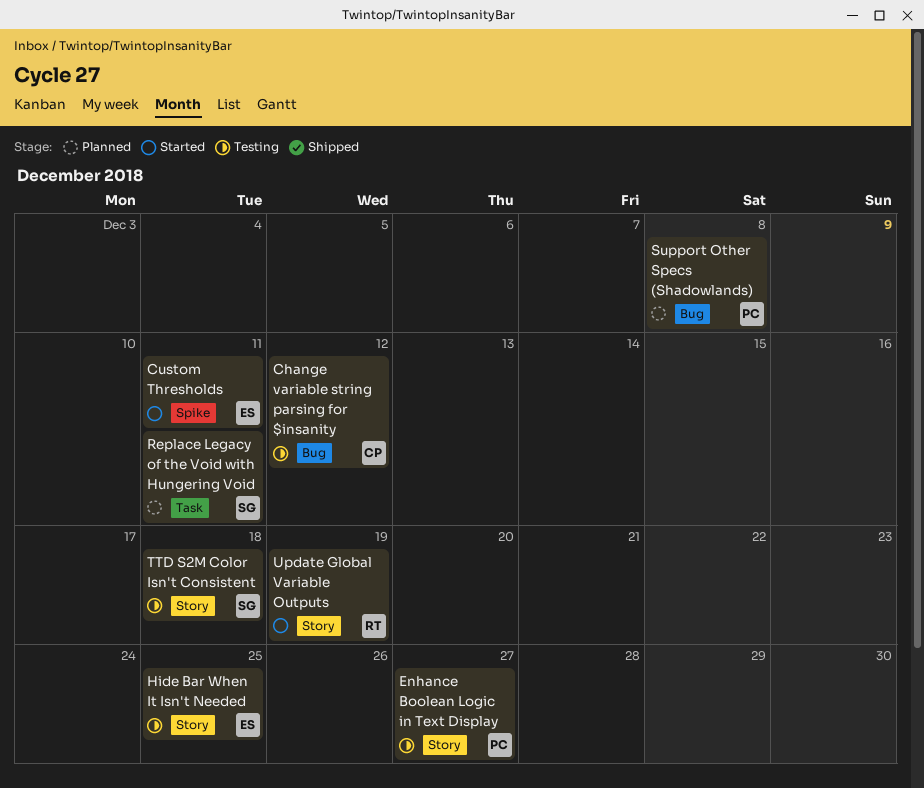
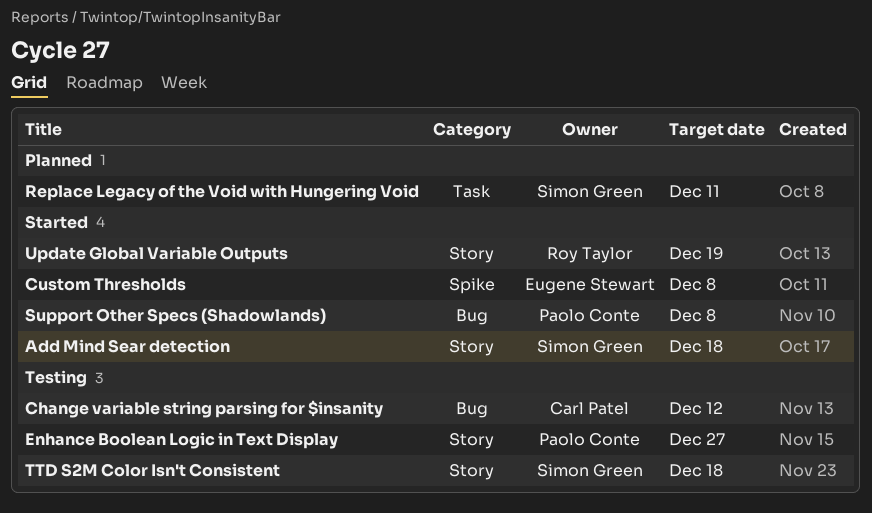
Add Mind Sear detection: none -> present
Custom Thresholds, due: Dec 11 -> Dec 8
Hide Bar When It Isn't Needed: present -> none
Support Other Specs (Shadowlands), status: Planned -> Started

